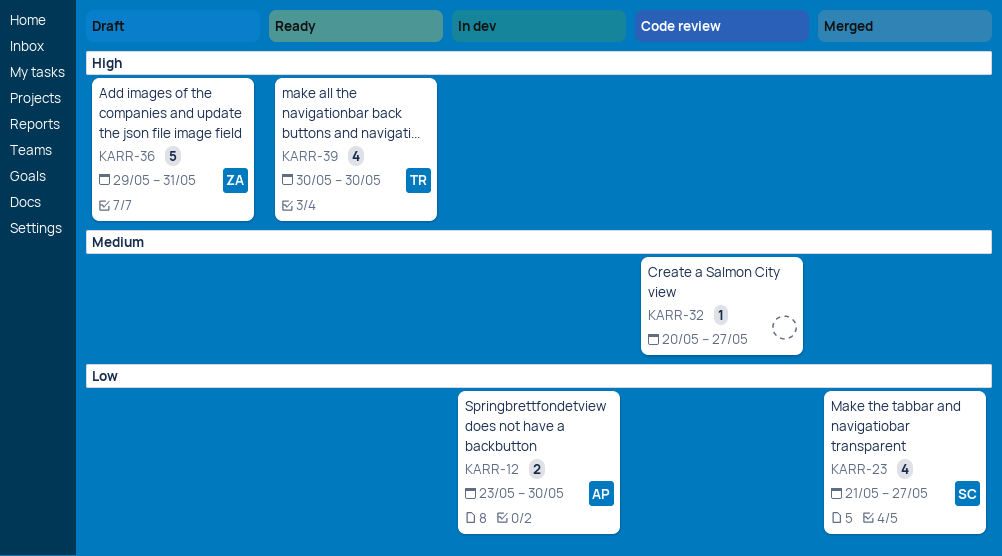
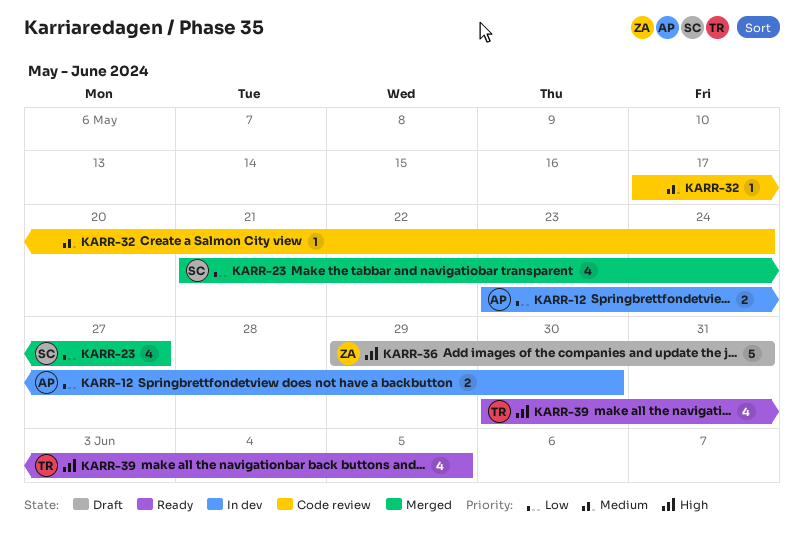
KARR-32, start: May 20 -> May 17
KARR-32, due: May 27 -> May 24
KARR-39, due: May 30 -> Jun 5

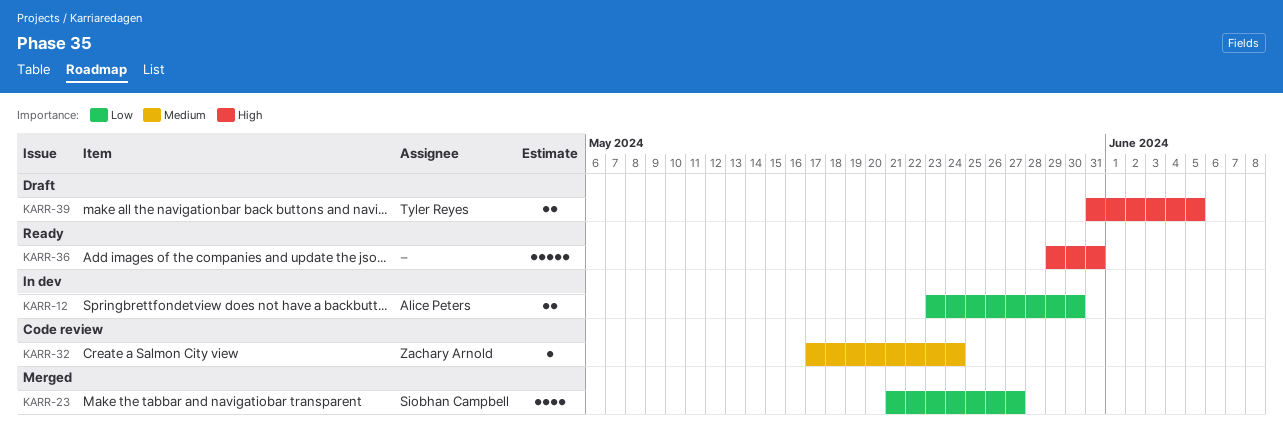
KARR-32, owner: none -> Zachary Arnold
KARR-36, status: Draft -> Ready
KARR-36, owner: Zachary Arnold -> none
KARR-39, status: Ready -> Draft
KARR-39, estimate: 4 -> 2
KARR-39, start: May 30 -> May 31

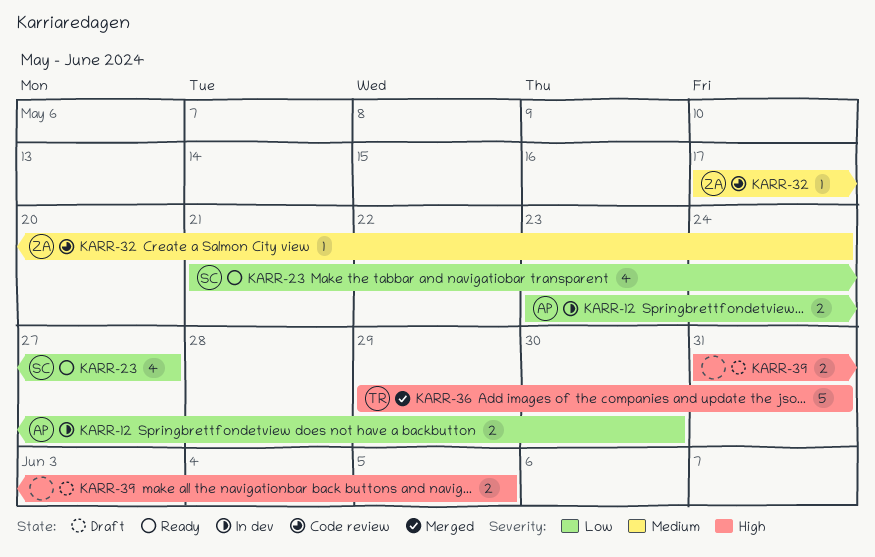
KARR-23, status: Merged -> Ready
KARR-36, status: Ready -> Merged
KARR-36, owner: none -> Tyler Reyes
KARR-39, owner: Tyler Reyes -> none

